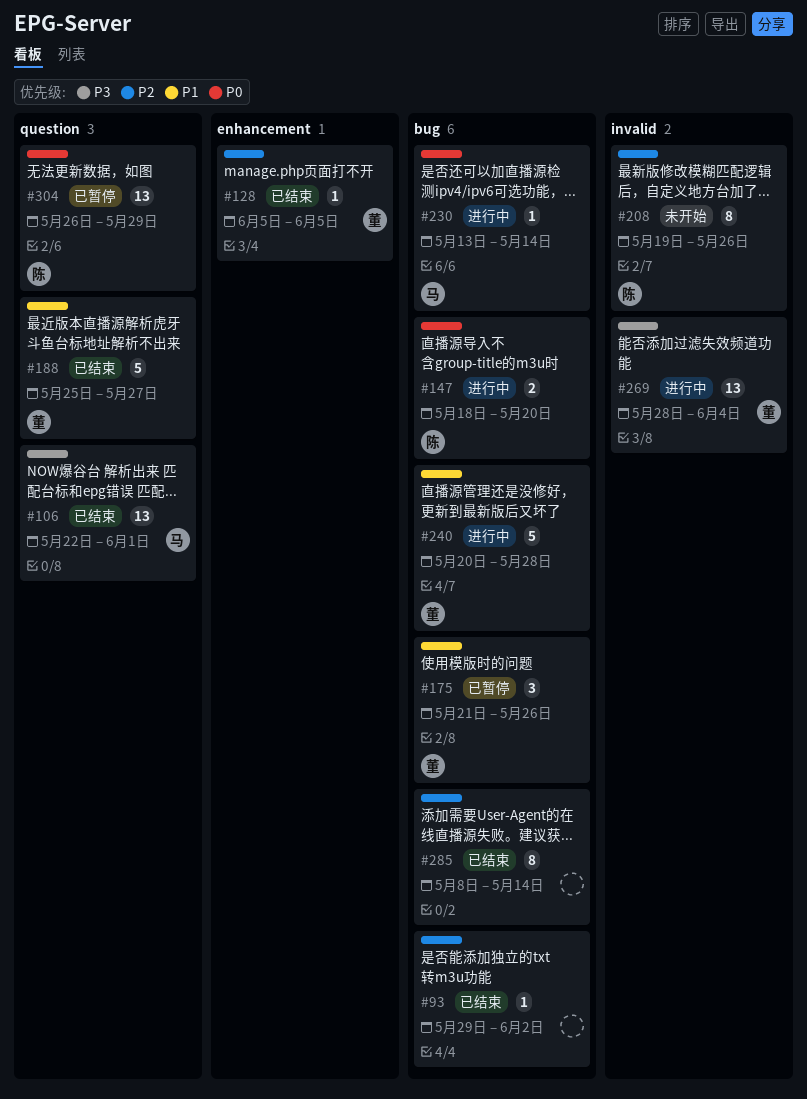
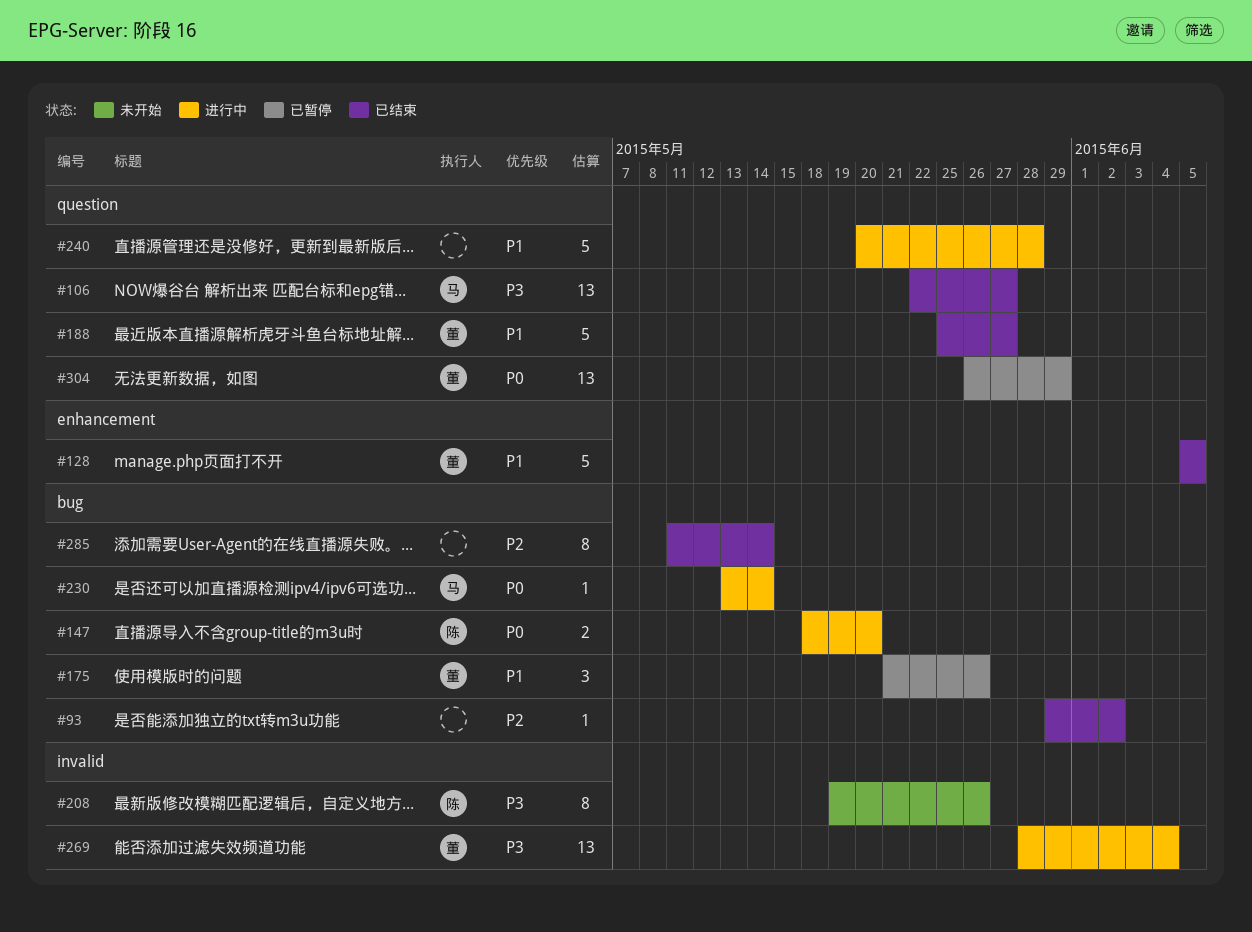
#106, due: Jun 1 -> May 27
#128, priority: P2 -> P1
#128, estimate: 1 -> 5
#208, priority: P2 -> P3
#240, owner: 董 -> none
#240, label: bug -> question
#285, start: May 8 -> May 11
#304, owner: 陈 -> 董

